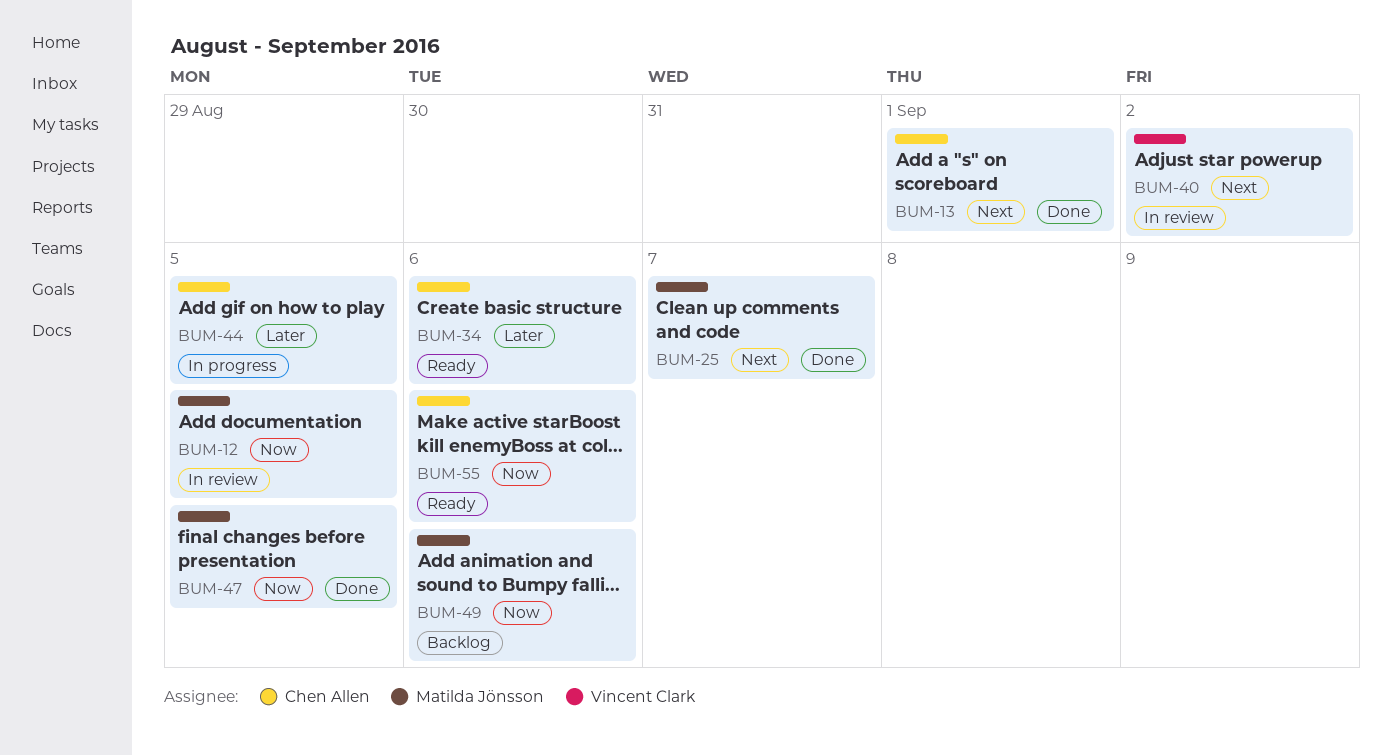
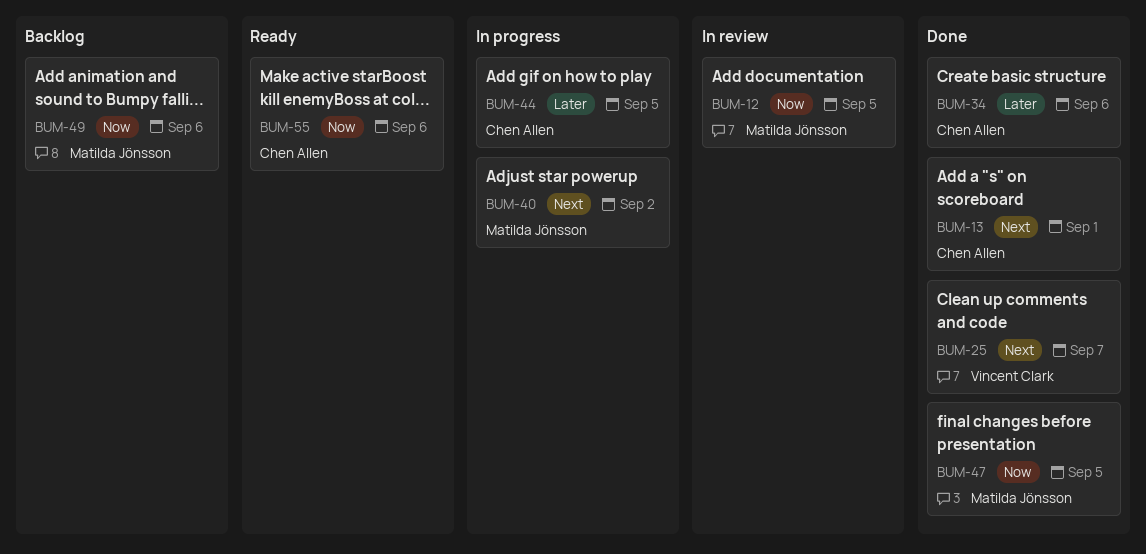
BUM-25, owner: Matilda Jönsson -> Vincent Clark
BUM-34, status: Ready -> Done
BUM-40, status: In review -> In progress
BUM-40, owner: Vincent Clark -> Matilda Jönsson

